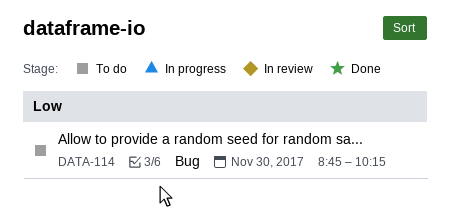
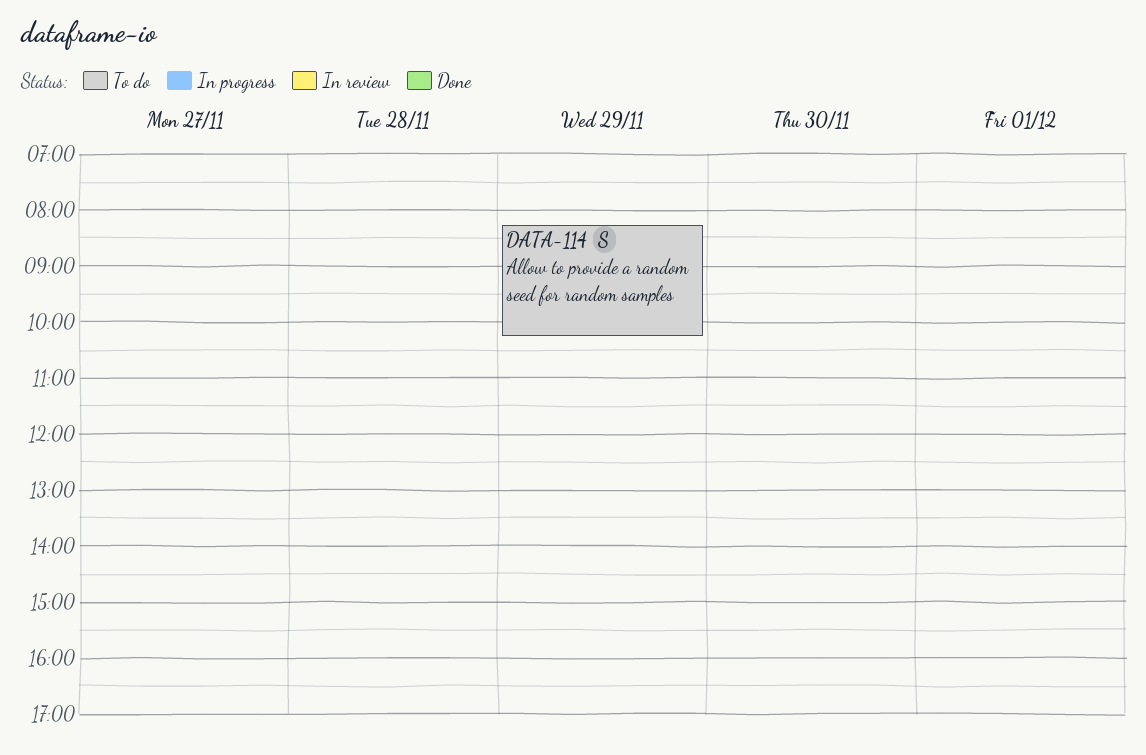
DATA-114, day: Nov 30 -> Nov 29
DATA-114, begins: 08:45 -> 08:15

